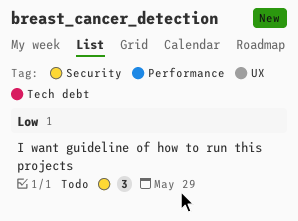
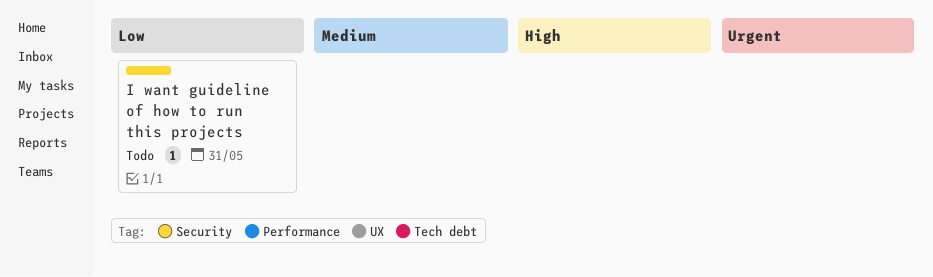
I want guideline of how to run this projects, estimate: 3 -> 1
I want guideline of how to run this projects, due: May 29 -> May 31

